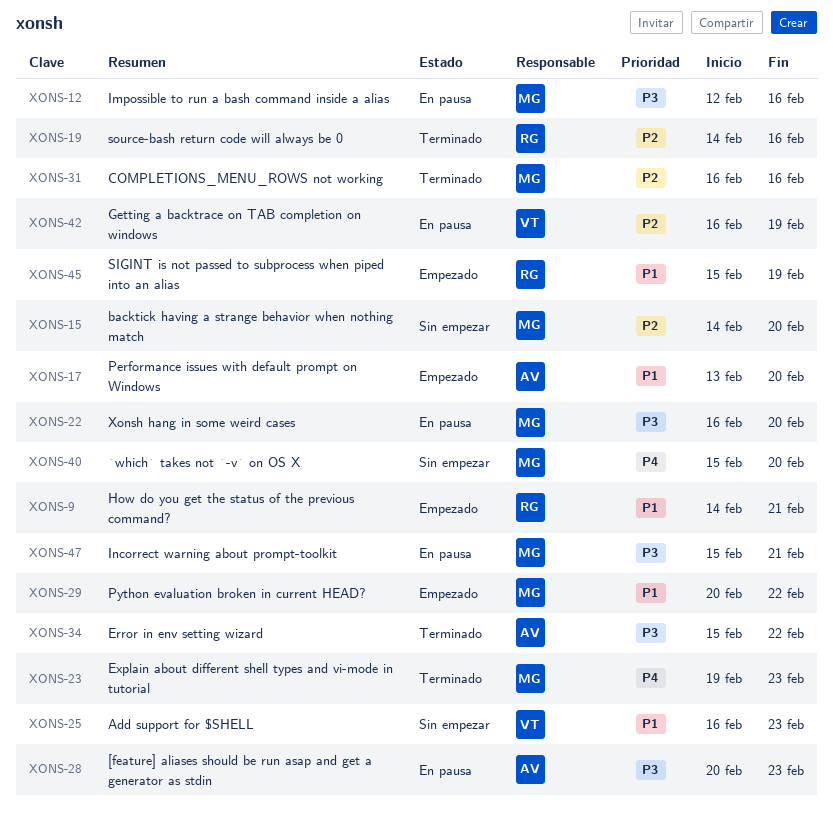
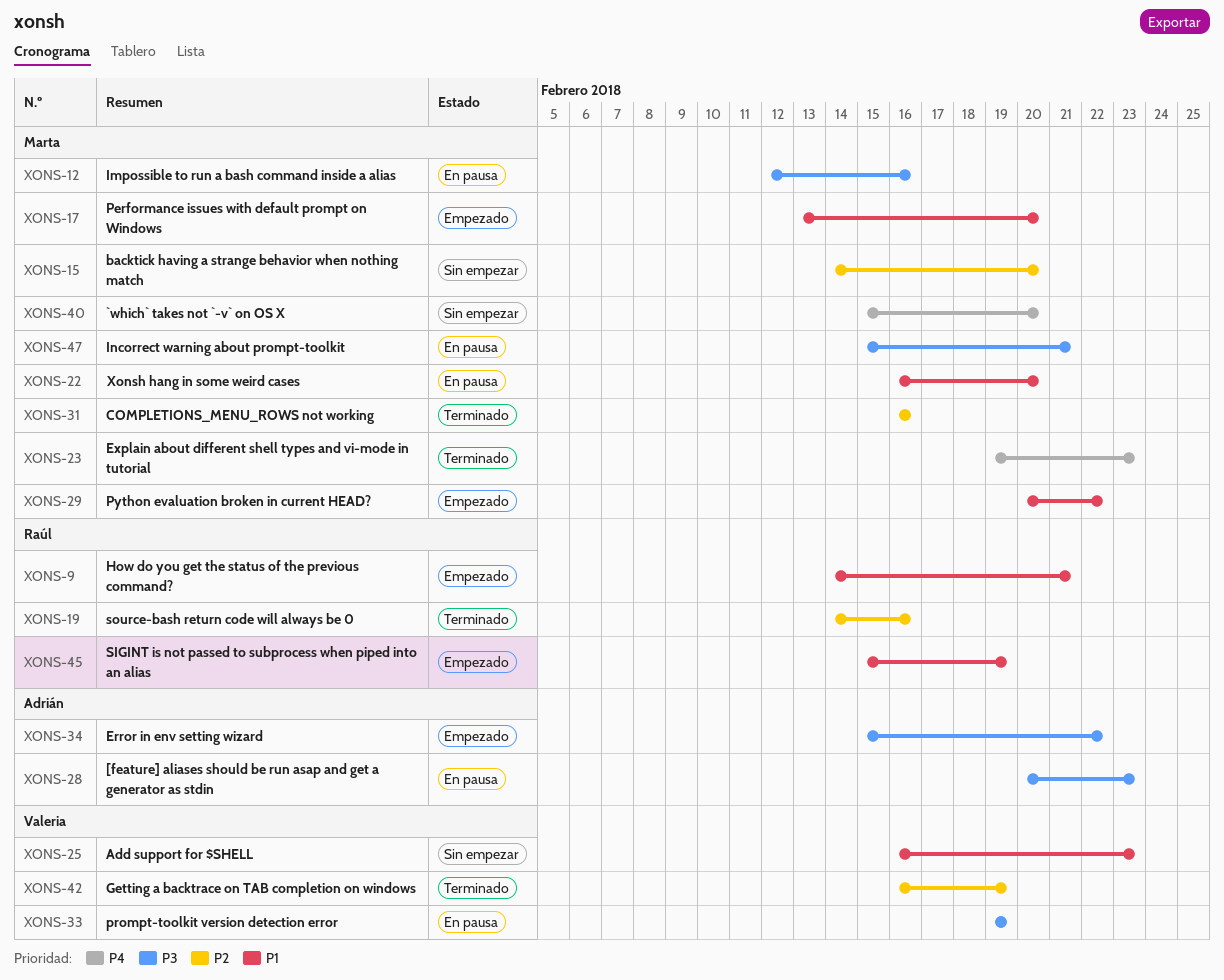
XONS-17, owner: Adrián -> Marta
XONS-22, priority: P3 -> P1
XONS-33: none -> present
XONS-34, status: Terminado -> Empezado
XONS-42, status: En pausa -> Terminado

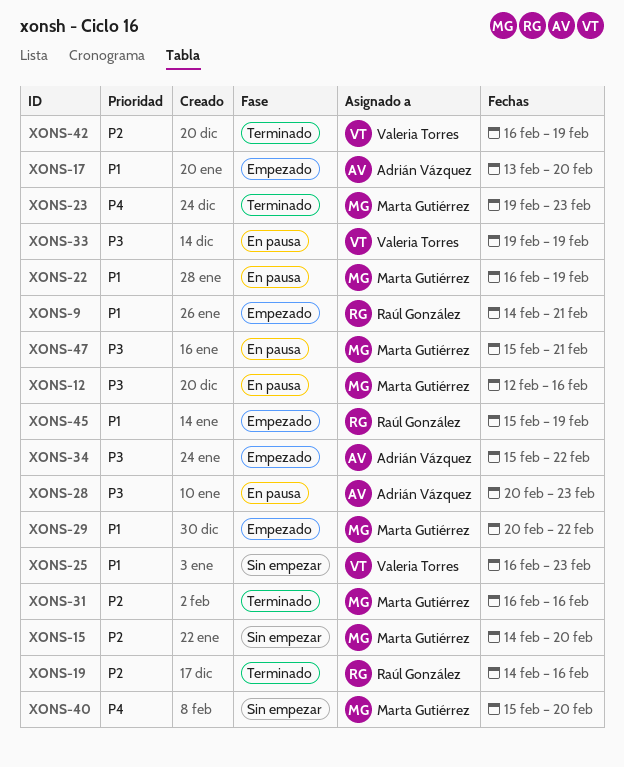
XONS-17, owner: Marta Gutiérrez -> Adrián Vázquez
XONS-22, due: Feb 20 -> Feb 19

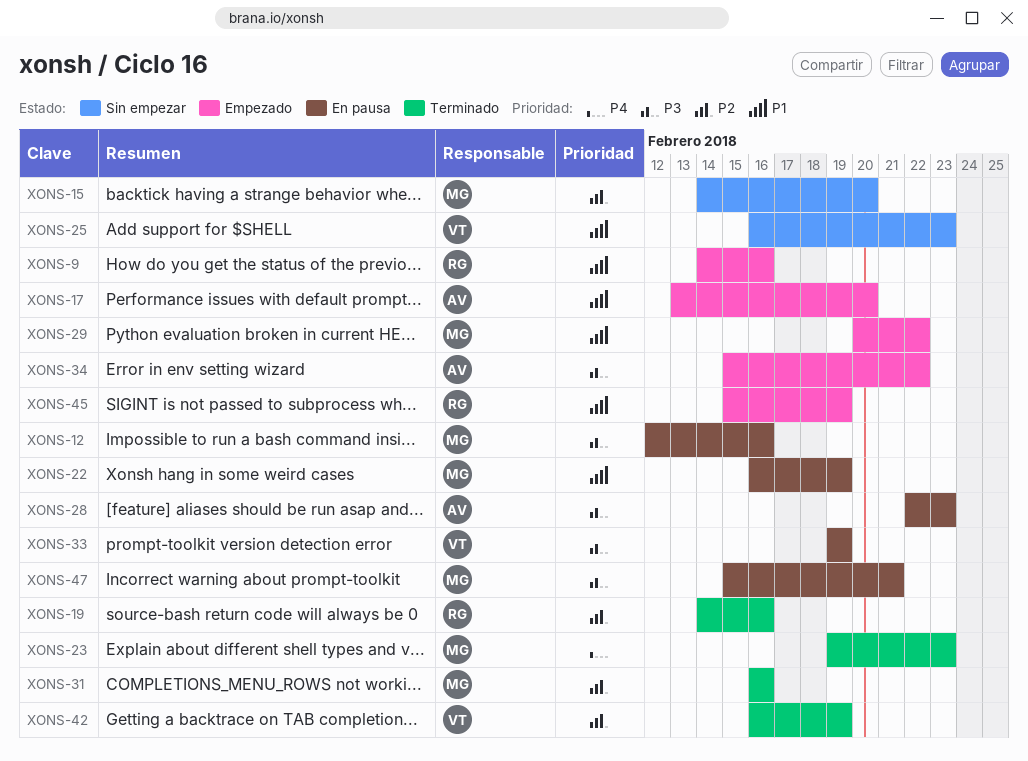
XONS-9, due: Feb 21 -> Feb 16
XONS-28, start: Feb 20 -> Feb 22
XONS-40: present -> none

